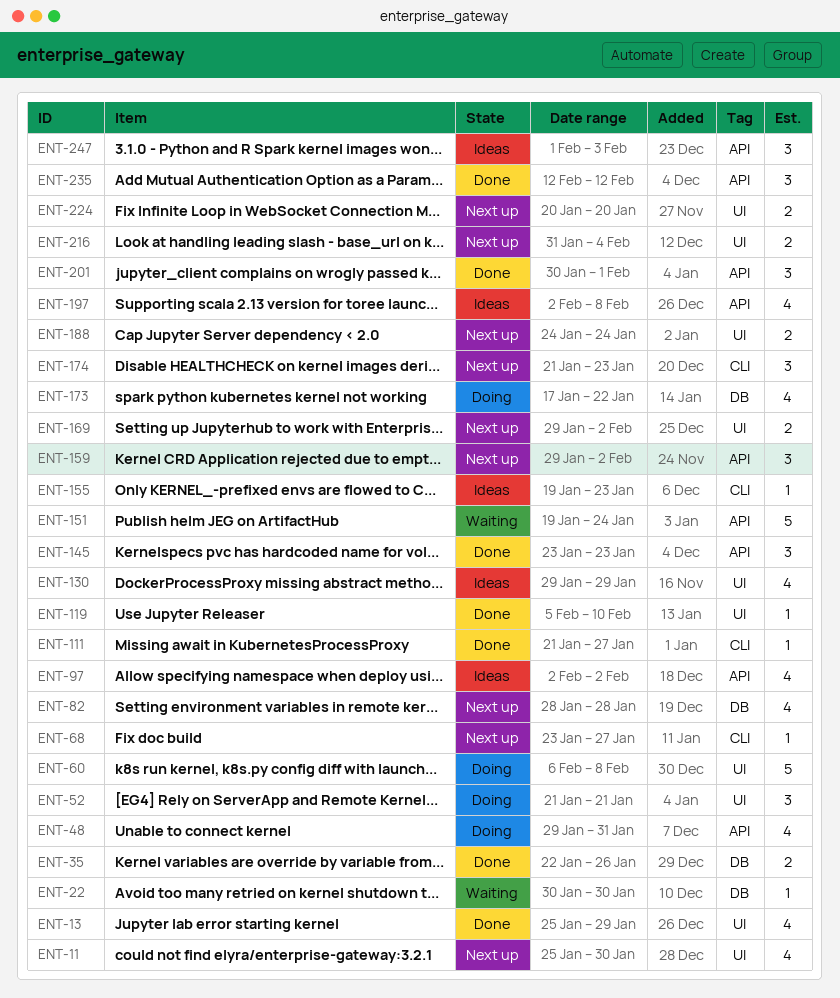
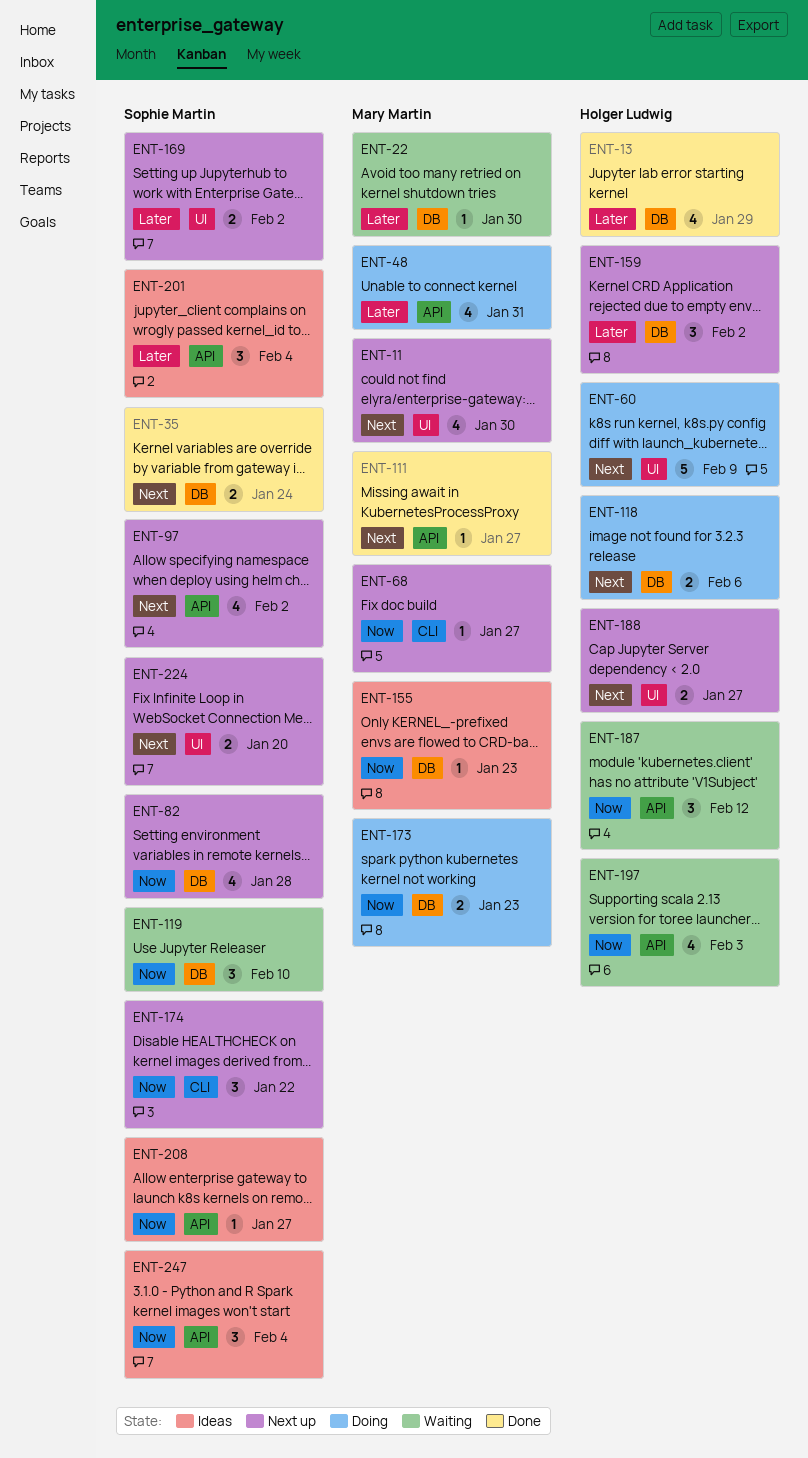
ENT-13, label: UI -> DB
ENT-35, due: Jan 26 -> Jan 24
ENT-52: present -> none
ENT-60, due: Feb 8 -> Feb 9
ENT-97, status: Ideas -> Next up
ENT-111, label: CLI -> API
ENT-118: none -> present
ENT-119, status: Done -> Waiting
ENT-119, label: UI -> DB
ENT-119, estimate: 1 -> 3
ENT-130: present -> none
ENT-145: present -> none
ENT-151: present -> none
ENT-155, label: CLI -> DB
ENT-159, label: API -> DB
ENT-173, estimate: 4 -> 2
ENT-173, due: Jan 22 -> Jan 23
ENT-174, due: Jan 23 -> Jan 22
ENT-187: none -> present
ENT-188, due: Jan 24 -> Jan 27
ENT-197, status: Ideas -> Waiting
ENT-197, due: Feb 8 -> Feb 3
ENT-201, status: Done -> Ideas
ENT-201, due: Feb 1 -> Feb 4
ENT-208: none -> present
ENT-216: present -> none
ENT-235: present -> none
ENT-247, due: Feb 3 -> Feb 4

